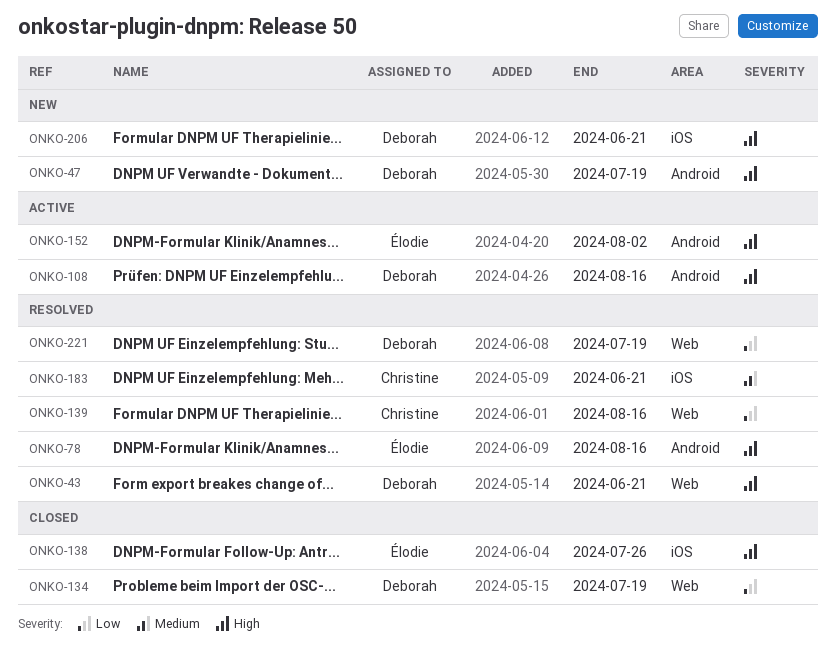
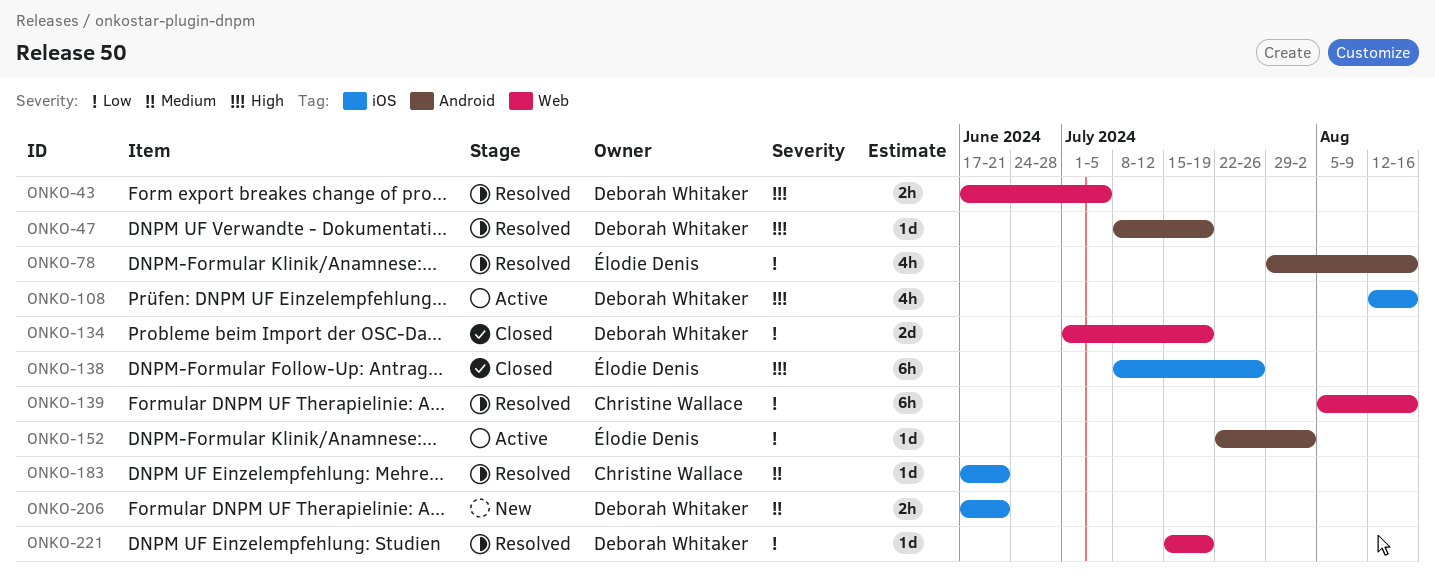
ONKO-43, due: Jun 21 -> Jul 5
ONKO-47, status: New -> Resolved
ONKO-78, priority: High -> Low
ONKO-108, label: Android -> iOS
ONKO-152, priority: High -> Low
ONKO-206, priority: High -> Medium

